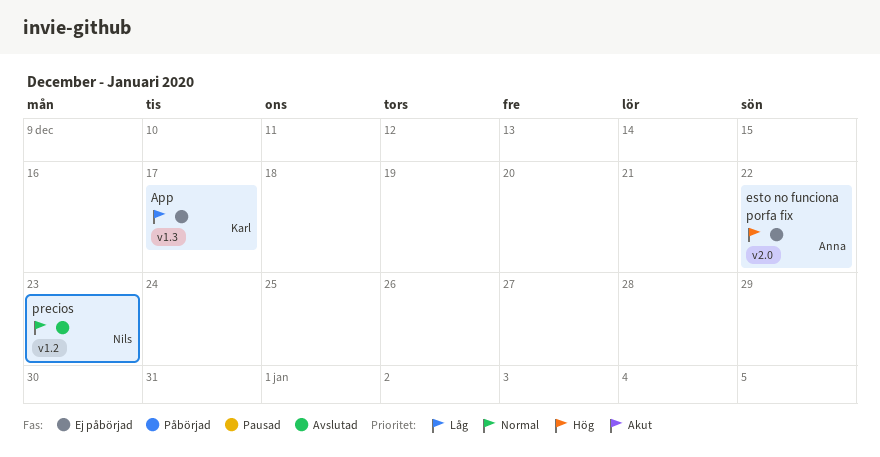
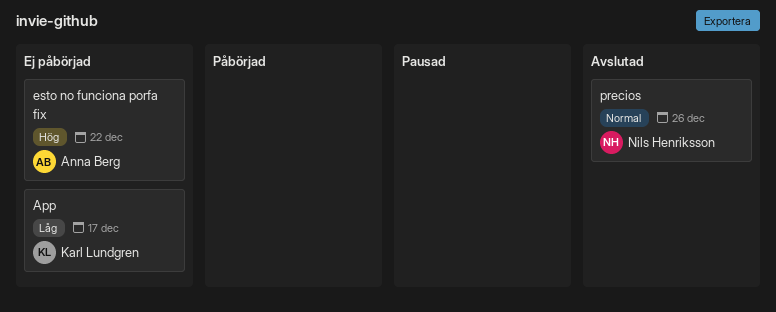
precios, due: Dec 23 -> Dec 26

